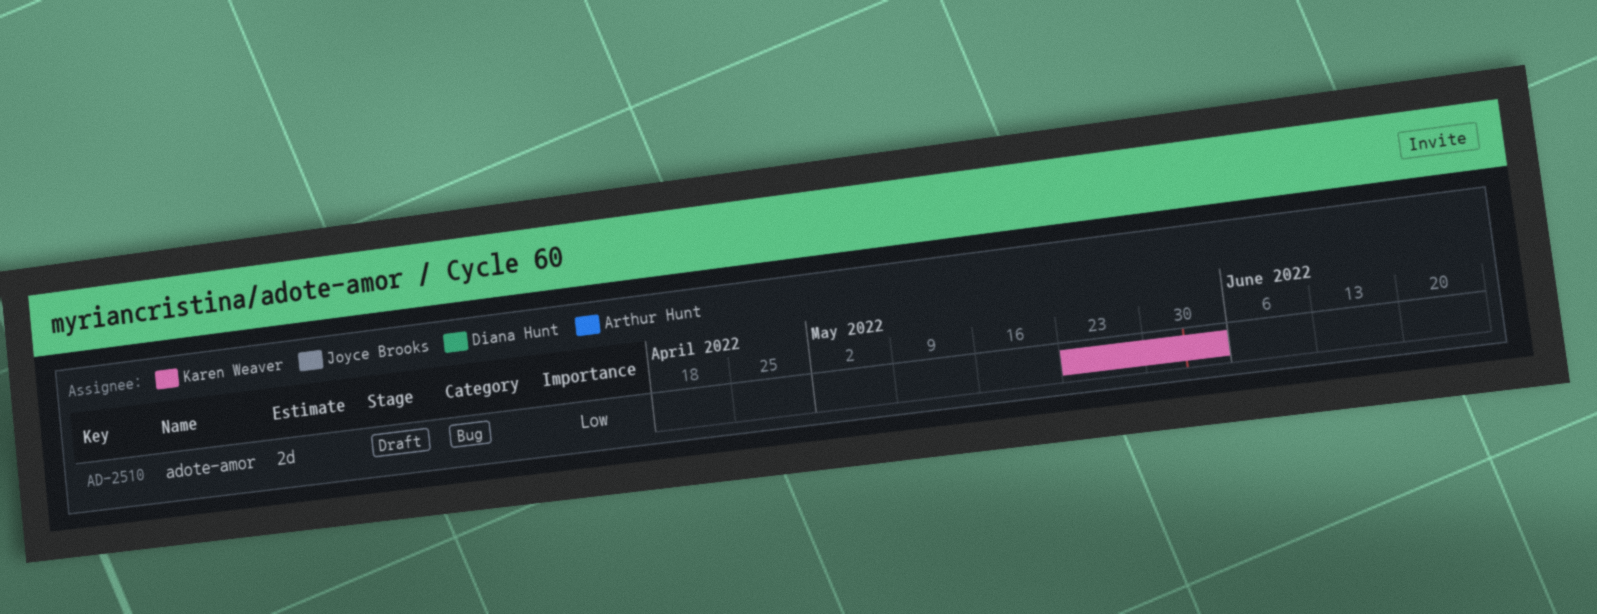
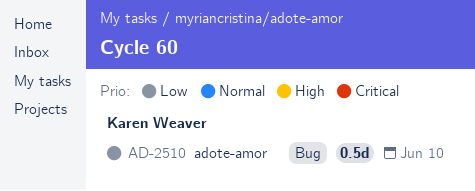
AD-2510, estimate: 2d -> 0.5d
AD-2510, due: Jun 3 -> Jun 10

